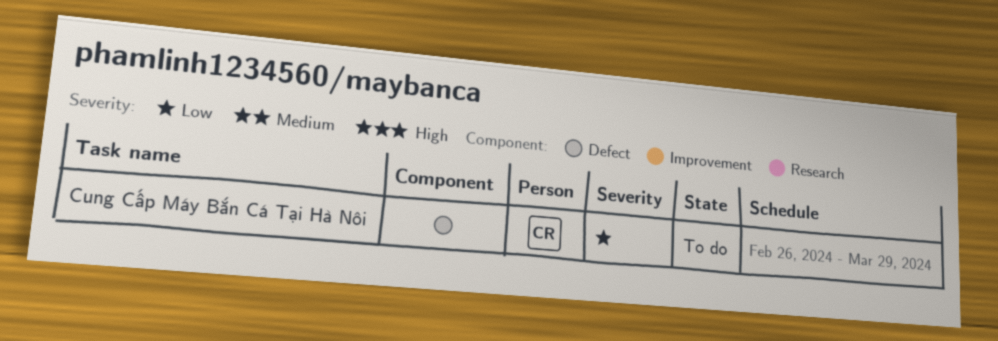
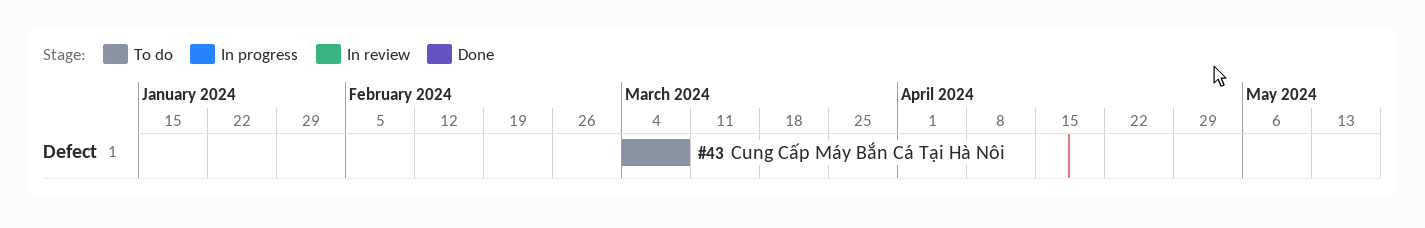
Cung Cấp Máy Bắn Cá Tại Hà Nôi, start: Feb 26 -> Mar 4
Cung Cấp Máy Bắn Cá Tại Hà Nôi, due: Mar 29 -> Mar 8

